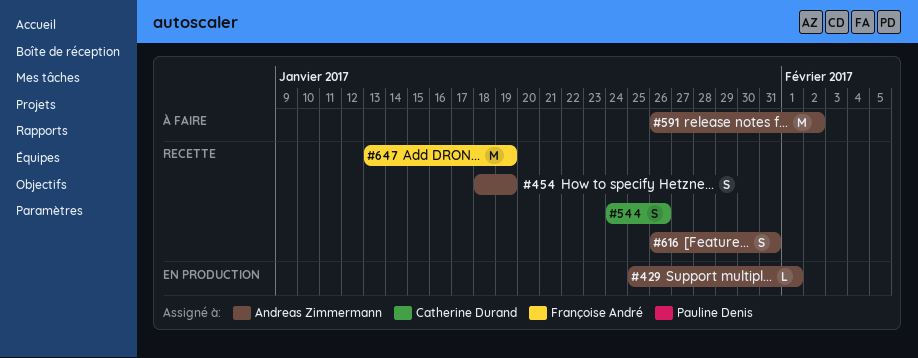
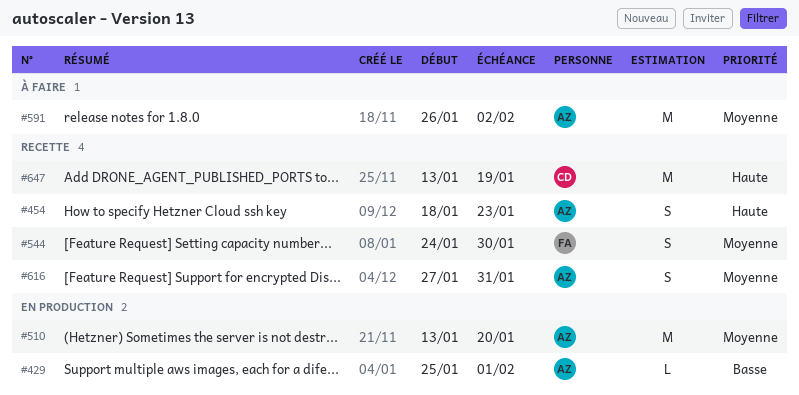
#454, due: Jan 19 -> Jan 23
#510: none -> present
#544, owner: Catherine Durand -> Françoise André
#544, due: Jan 26 -> Jan 30
#616, start: Jan 26 -> Jan 27
#647, owner: Françoise André -> Catherine Durand

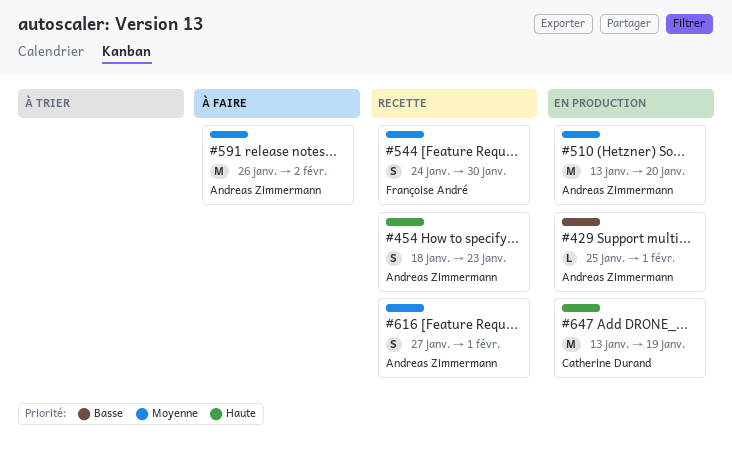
#616, due: Jan 31 -> Feb 1
#647, status: Recette -> En production

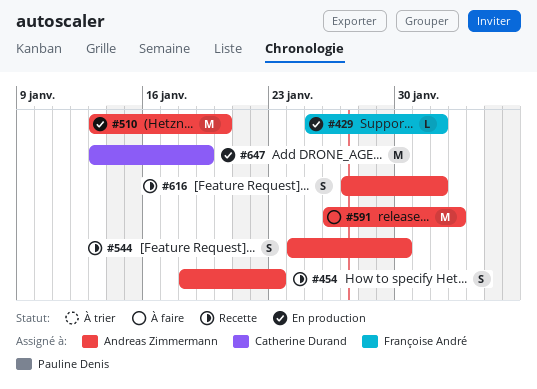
#429, owner: Andreas Zimmermann -> Françoise André
#544, owner: Françoise André -> Andreas Zimmermann

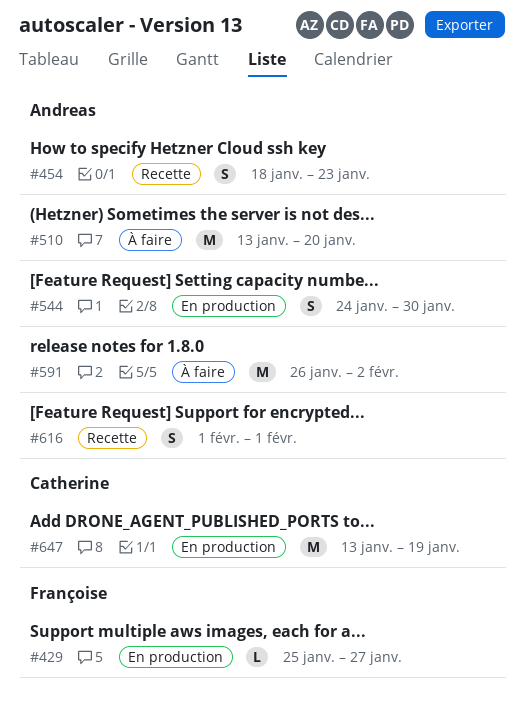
#429, due: Feb 1 -> Jan 27
#510, status: En production -> À faire
#544, status: Recette -> En production
#616, start: Jan 27 -> Feb 1

